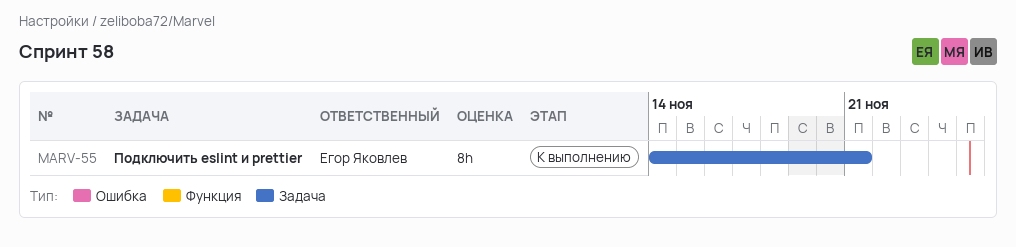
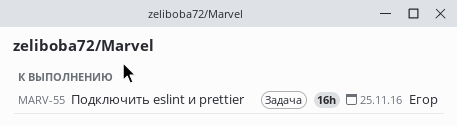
MARV-55, estimate: 8h -> 16h
MARV-55, due: Nov 21 -> Nov 25

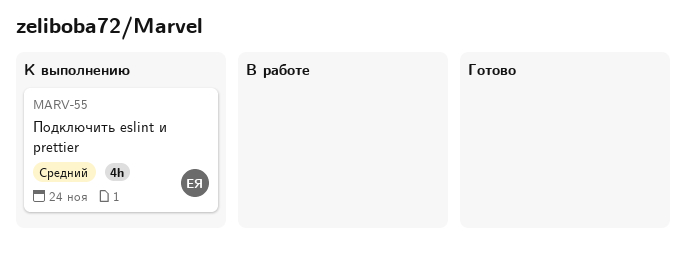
MARV-55, estimate: 16h -> 4h
MARV-55, due: Nov 25 -> Nov 24

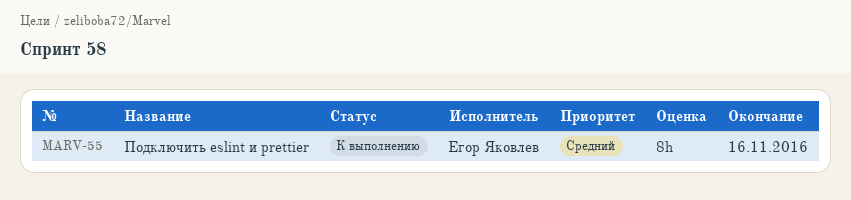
MARV-55, estimate: 4h -> 8h
MARV-55, due: Nov 24 -> Nov 16

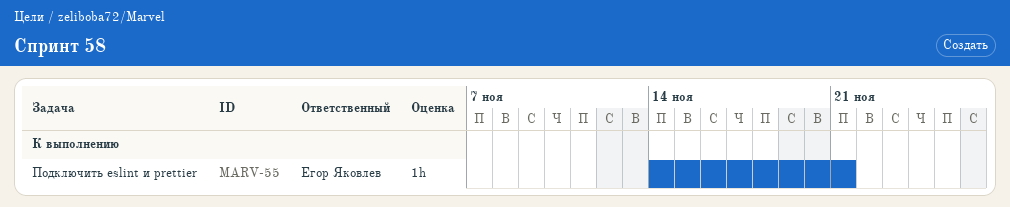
MARV-55, estimate: 8h -> 1h
MARV-55, due: Nov 16 -> Nov 21

